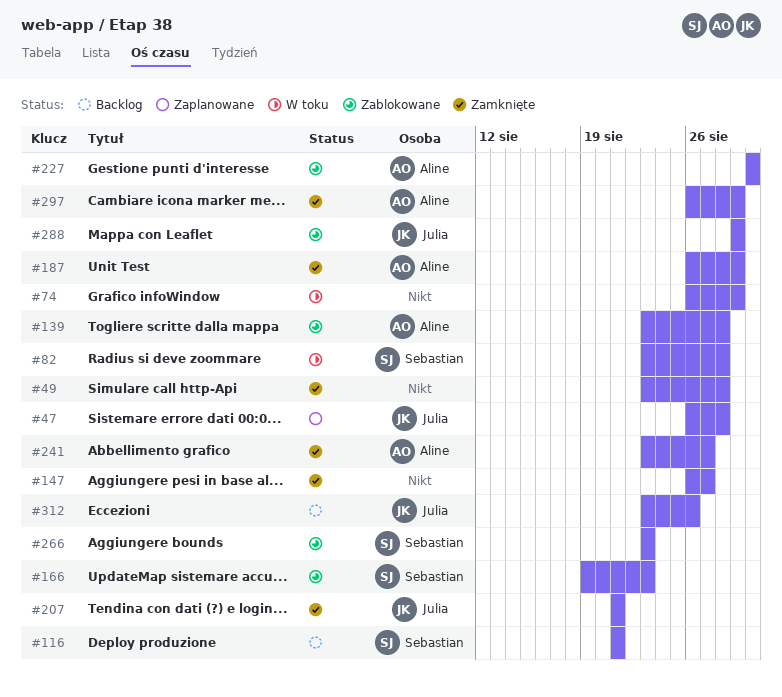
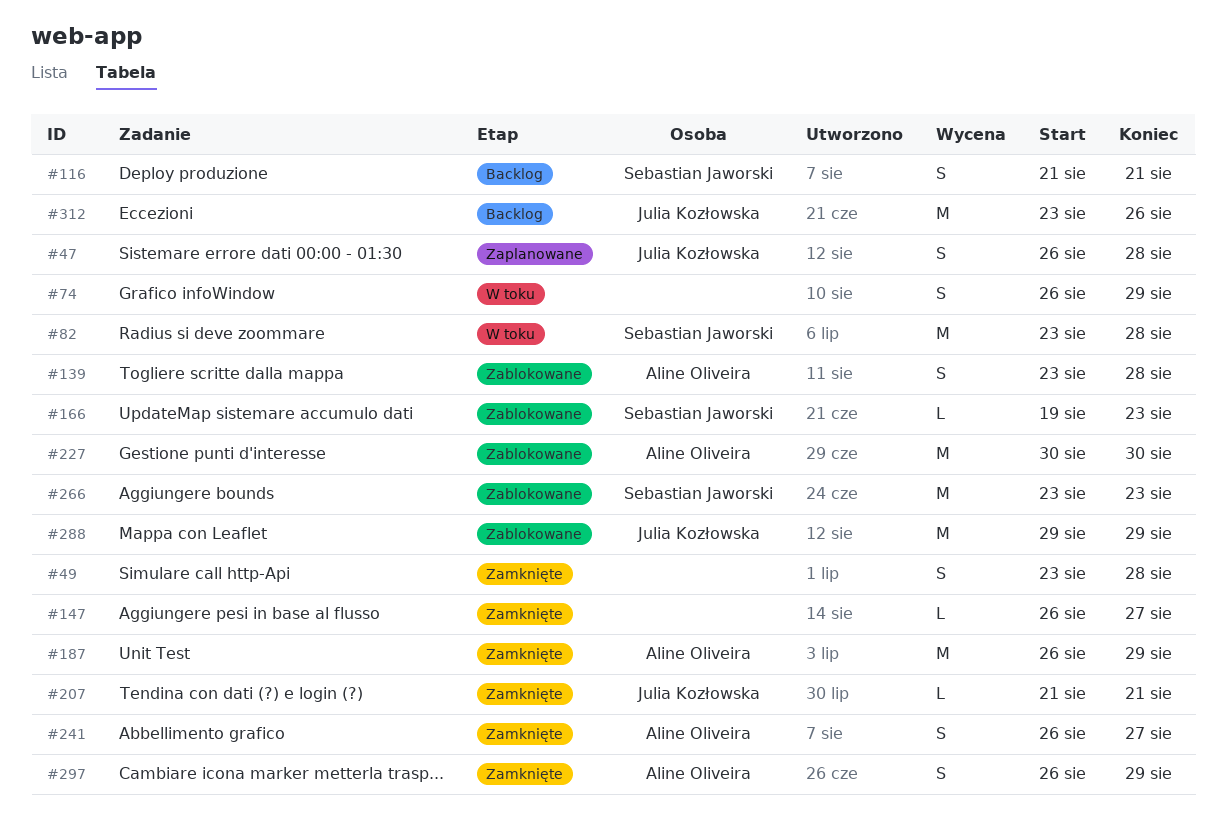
#241, start: Aug 23 -> Aug 26

